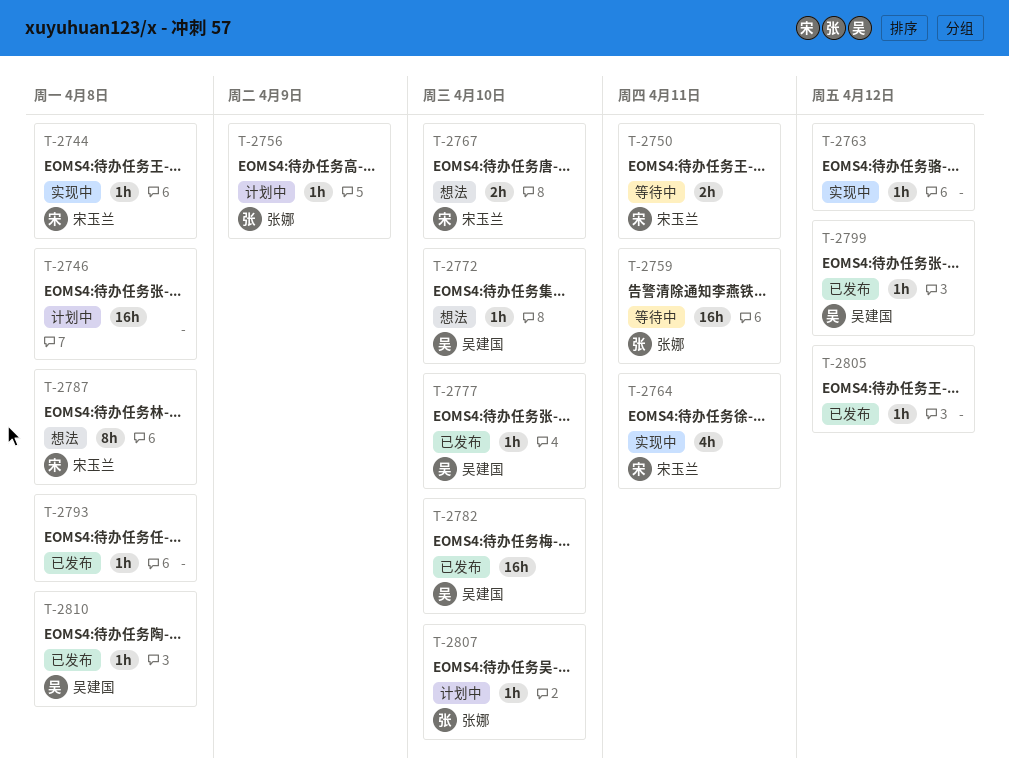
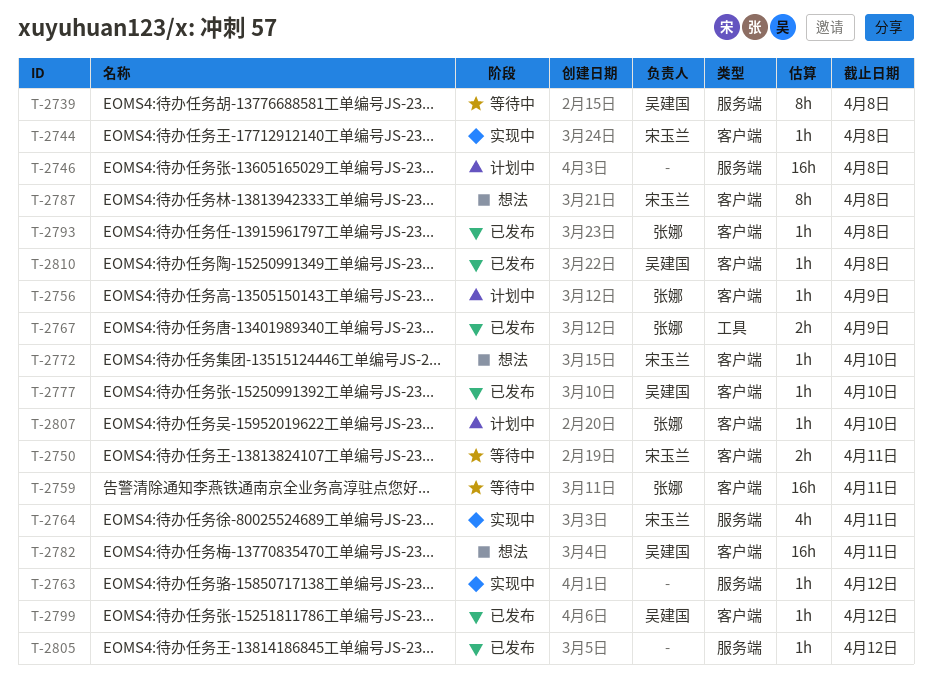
T-2739: none -> present
T-2767, status: 想法 -> 已发布
T-2767, owner: 宋玉兰 -> 张娜
T-2767, due: Apr 10 -> Apr 9
T-2772, owner: 吴建国 -> 宋玉兰
T-2782, status: 已发布 -> 想法
T-2782, due: Apr 10 -> Apr 11
T-2793, owner: none -> 张娜

